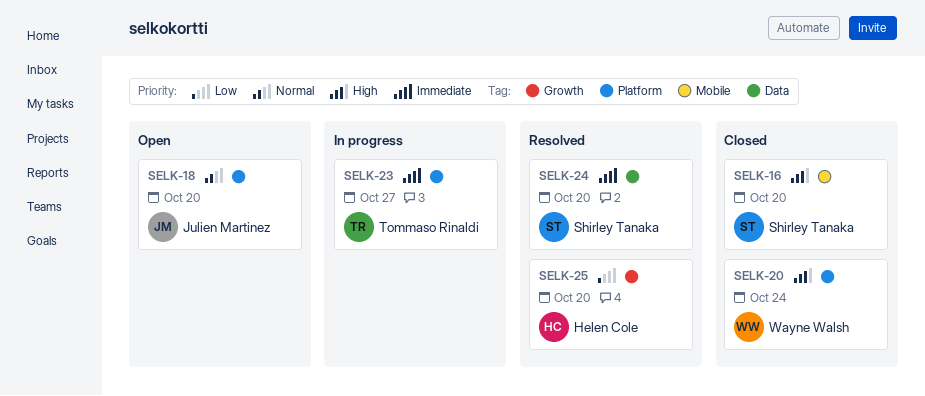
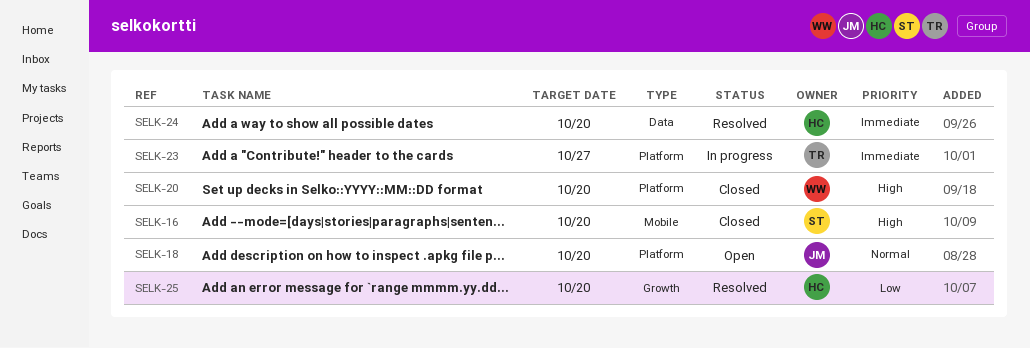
SELK-20, due: Oct 24 -> Oct 20
SELK-24, owner: Shirley Tanaka -> Helen Cole

